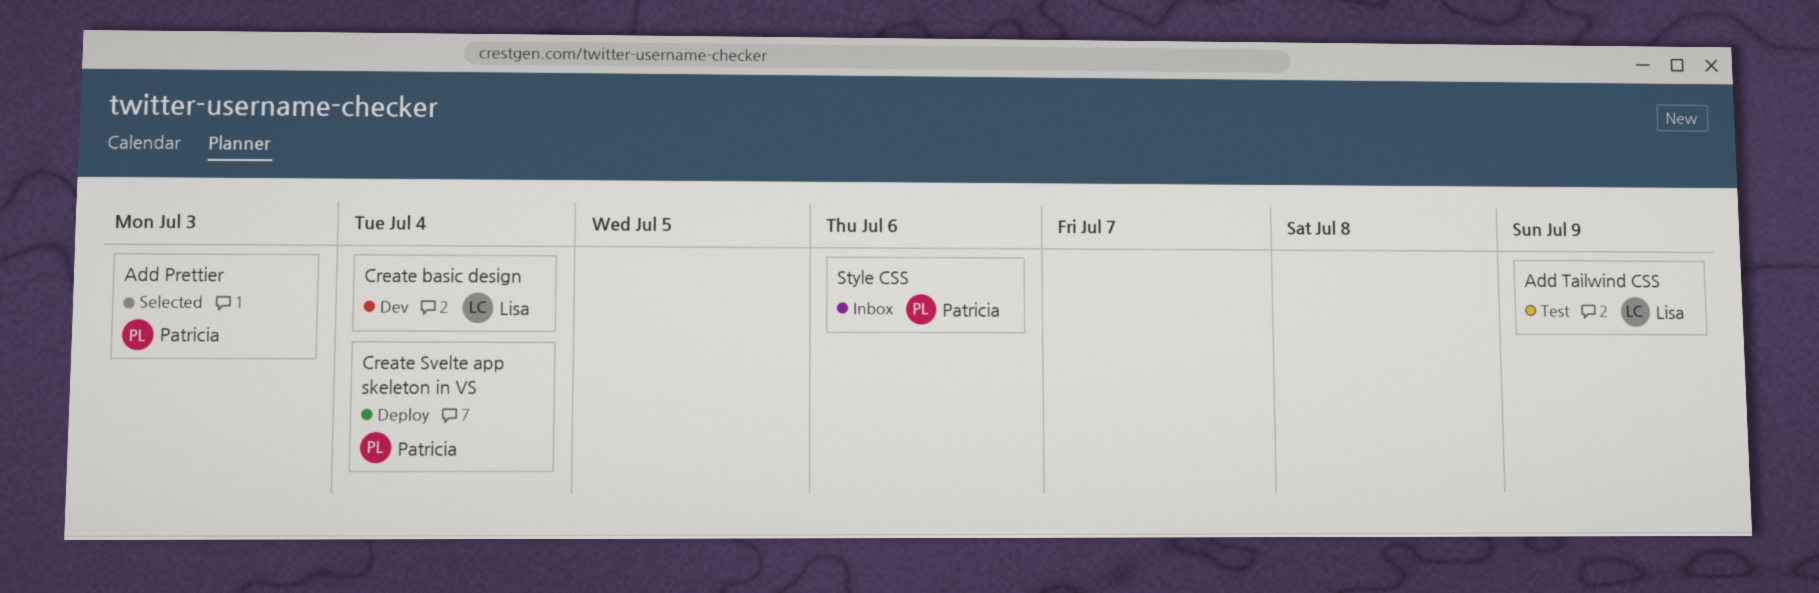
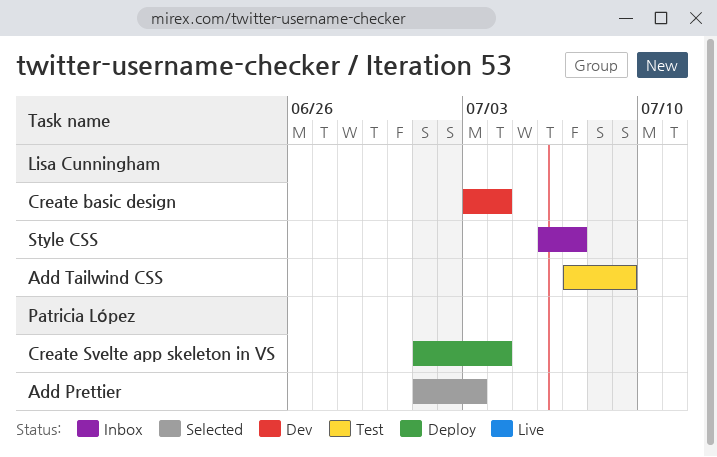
Style CSS, owner: Patricia López -> Lisa Cunningham
Style CSS, due: Jul 6 -> Jul 7

